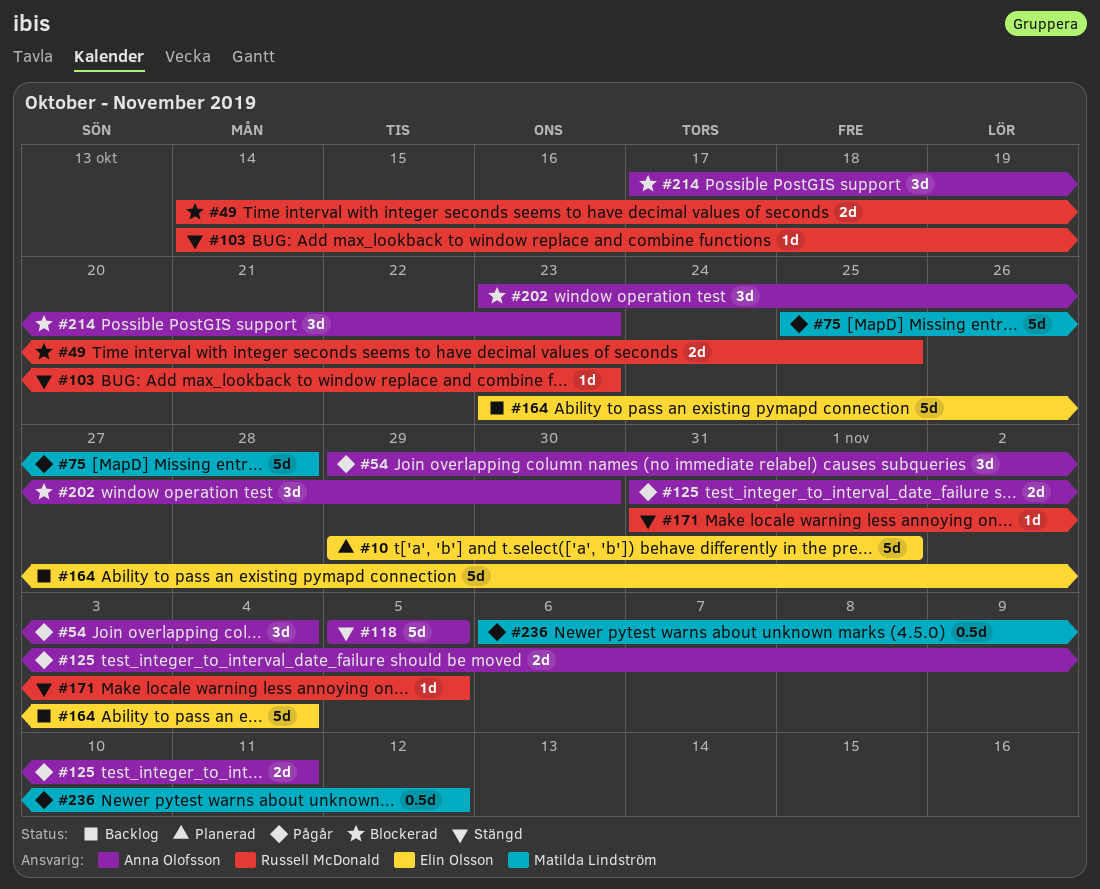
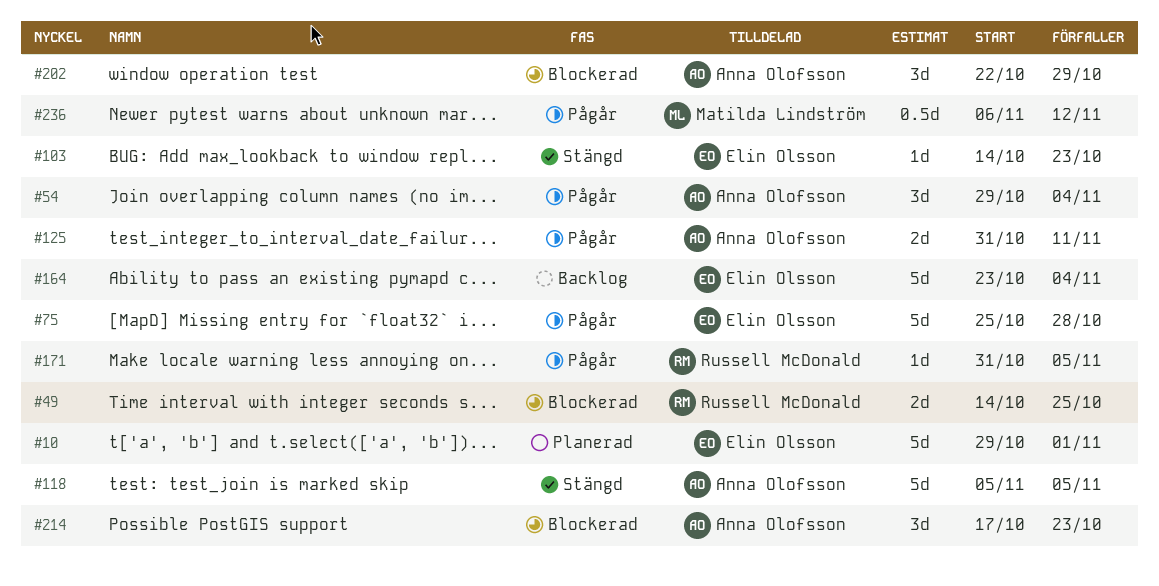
#75, owner: Matilda Lindström -> Elin Olsson
#103, owner: Russell McDonald -> Elin Olsson
#171, status: Stängd -> Pågår
#202, start: Oct 23 -> Oct 22
#202, due: Oct 30 -> Oct 29

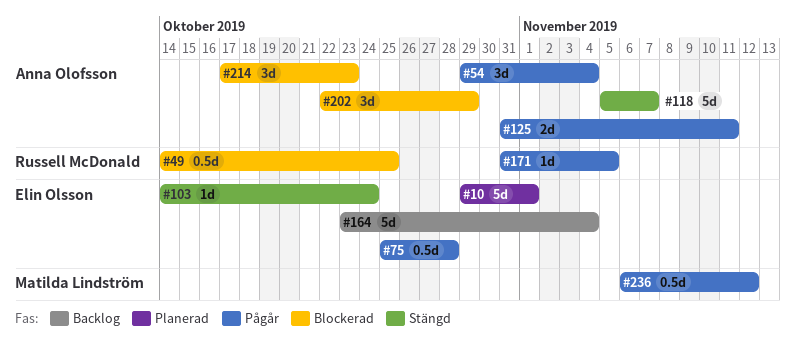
#49, estimate: 2d -> 0.5d
#75, estimate: 5d -> 0.5d
#103, due: Oct 23 -> Oct 24
#118, due: Nov 5 -> Nov 7

